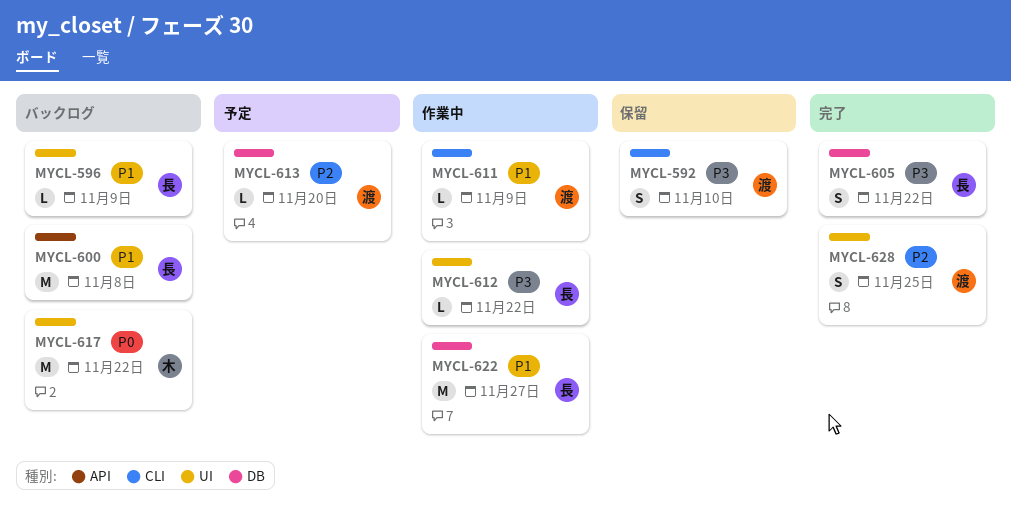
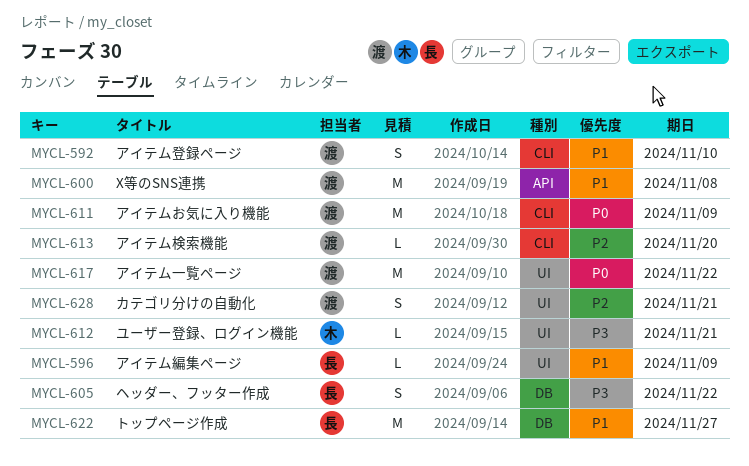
MYCL-592, priority: P3 -> P1
MYCL-600, owner: 長 -> 渡
MYCL-611, priority: P1 -> P0
MYCL-611, estimate: L -> M
MYCL-612, owner: 長 -> 木
MYCL-612, due: Nov 22 -> Nov 21
MYCL-613, label: DB -> CLI
MYCL-617, owner: 木 -> 渡
MYCL-628, due: Nov 25 -> Nov 21

